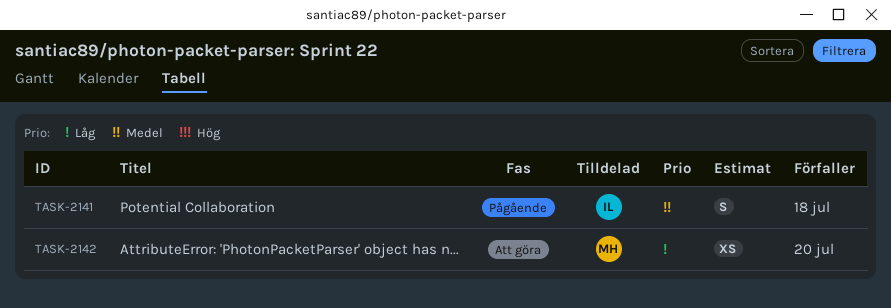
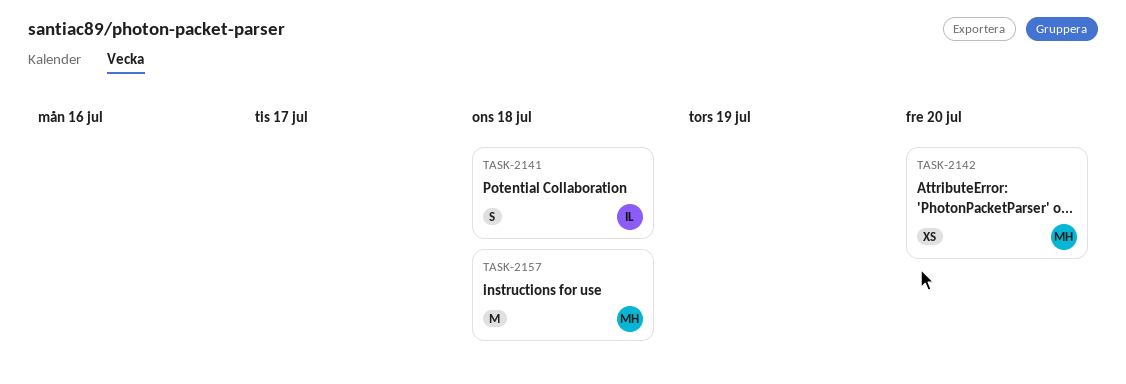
TASK-2157: none -> present

